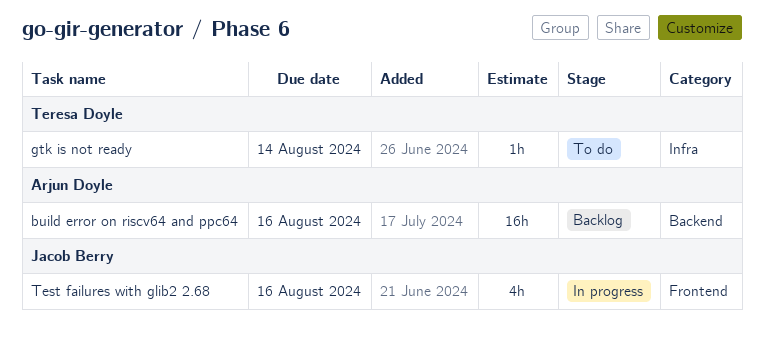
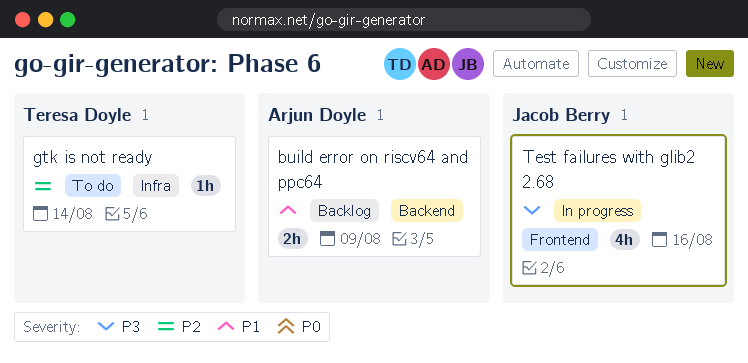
build error on riscv64 and ppc64, estimate: 16h -> 2h
build error on riscv64 and ppc64, due: Aug 16 -> Aug 9

